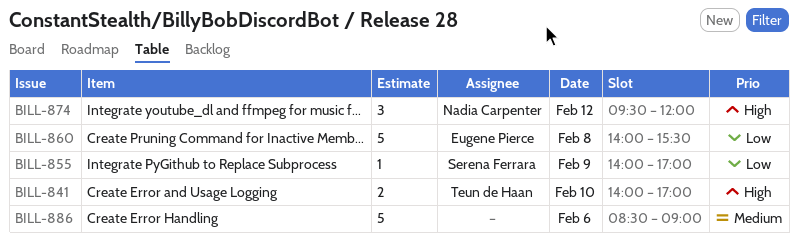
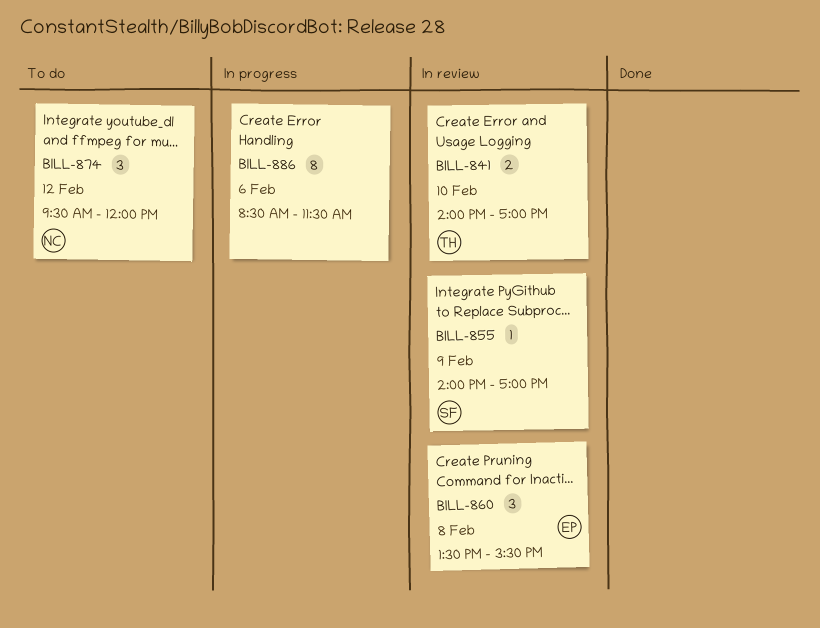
BILL-860, estimate: 5 -> 3
BILL-860, begins: 14:00 -> 13:30
BILL-886, estimate: 5 -> 8
BILL-886, ends: 09:00 -> 11:30

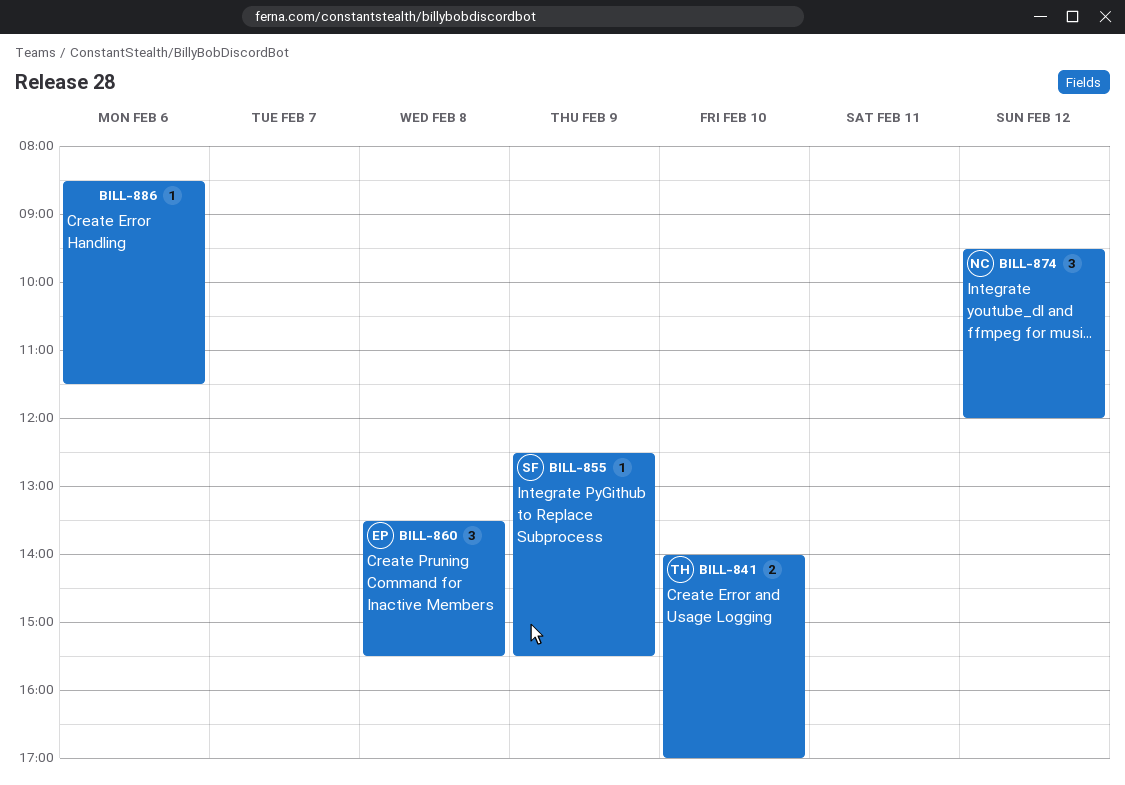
BILL-855, begins: 14:00 -> 12:30
BILL-855, ends: 17:00 -> 15:30
BILL-886, estimate: 8 -> 1

